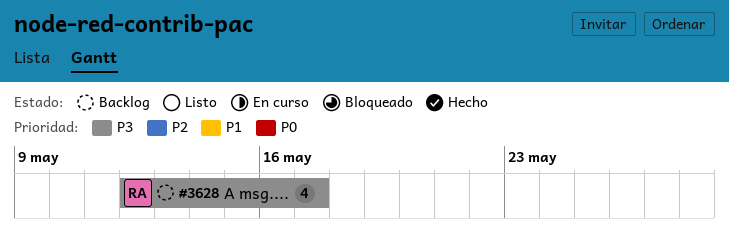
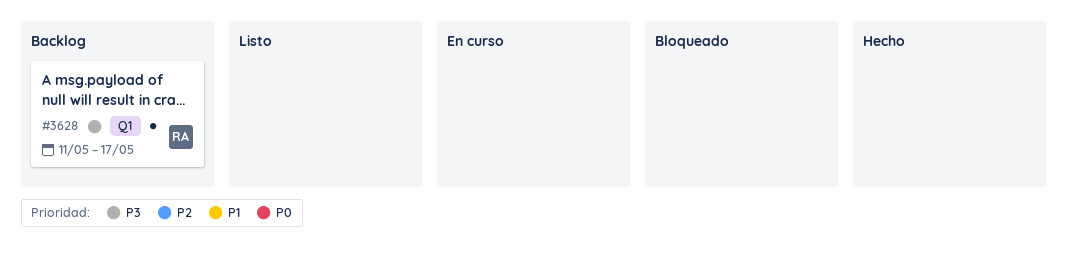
#3628, estimate: 4 -> 1
#3628, start: May 12 -> May 11

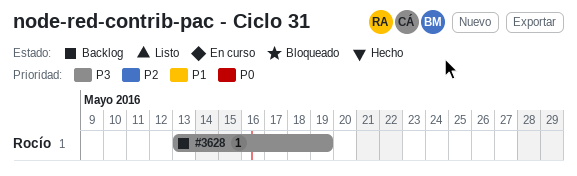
#3628, start: May 11 -> May 13
#3628, due: May 17 -> May 19

